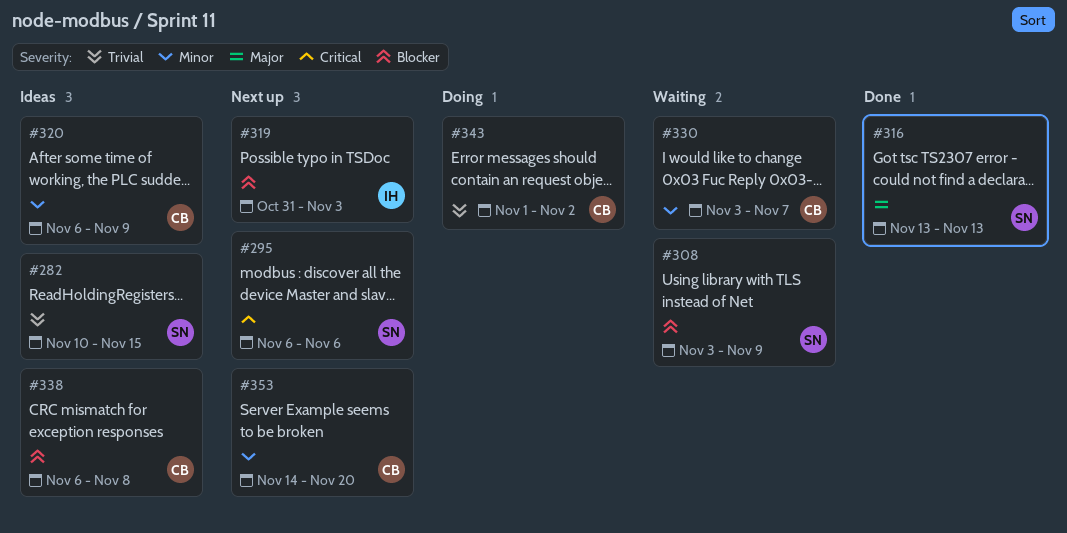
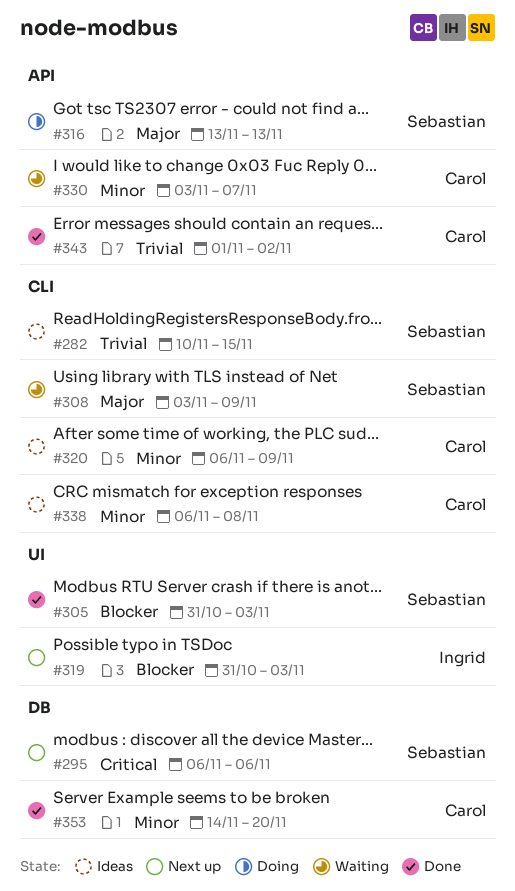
#305: none -> present
#308, priority: Blocker -> Major
#316, status: Done -> Doing
#338, priority: Blocker -> Minor
#343, status: Doing -> Done
#353, status: Next up -> Done

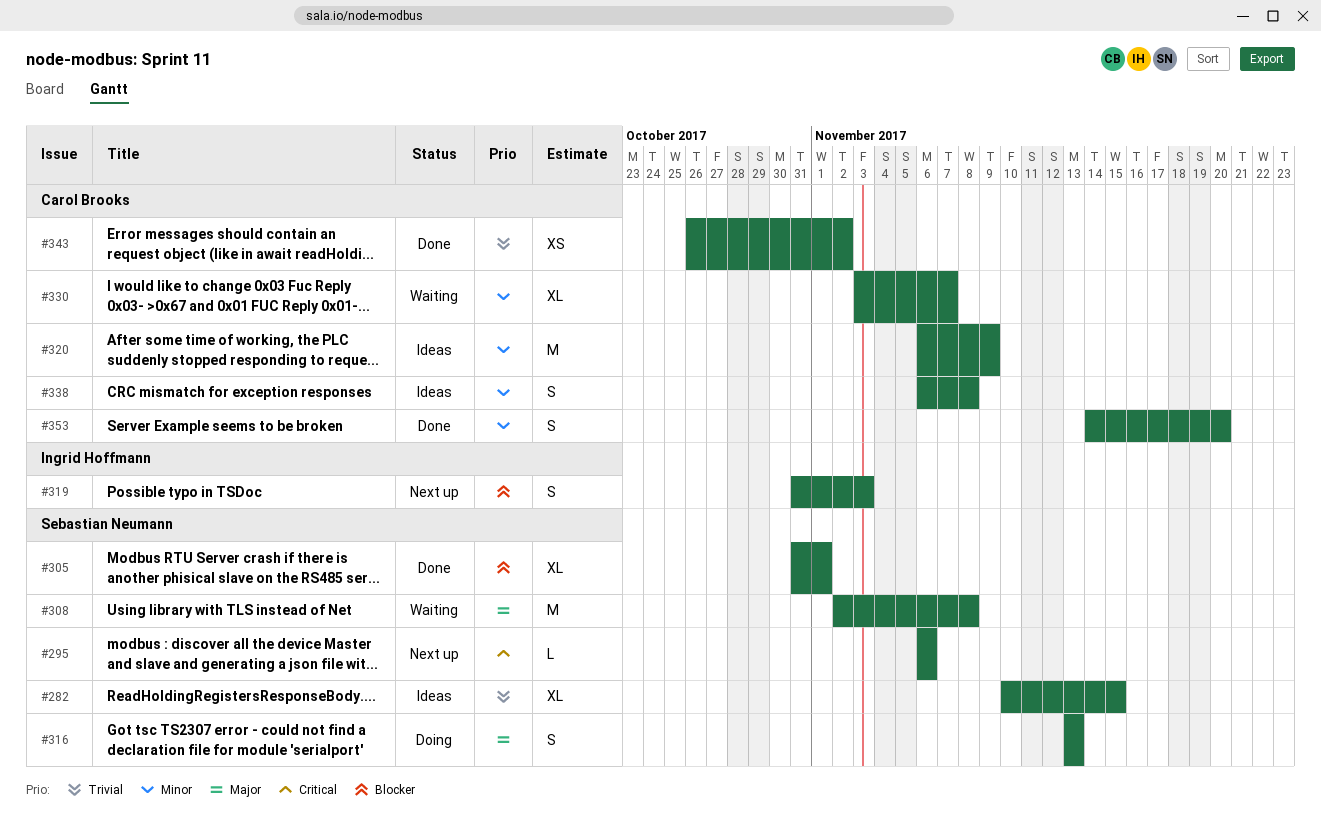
#305, due: Nov 3 -> Nov 1
#308, start: Nov 3 -> Nov 2
#308, due: Nov 9 -> Nov 8
#343, start: Nov 1 -> Oct 26

